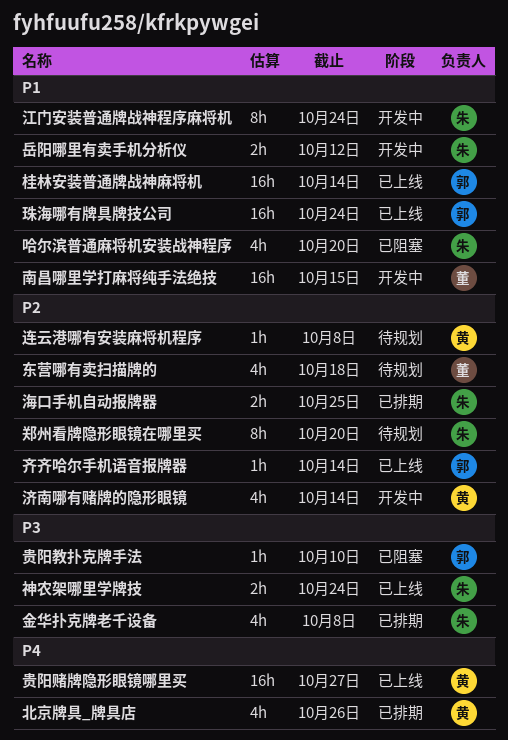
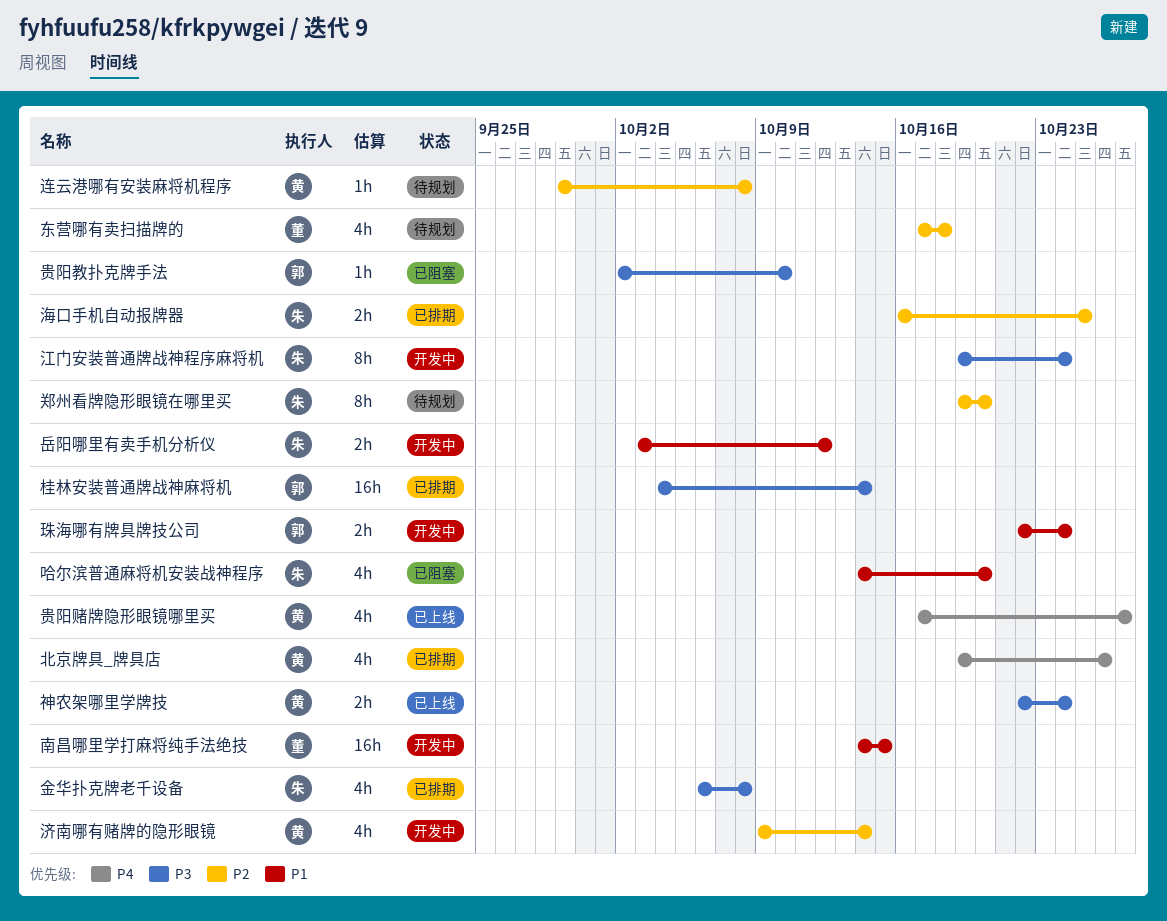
桂林安装普通牌战神麻将机, status: 已上线 -> 已排期
桂林安装普通牌战神麻将机, priority: P1 -> P3
江门安装普通牌战神程序麻将机, priority: P1 -> P3
珠海哪有牌具牌技公司, status: 已上线 -> 开发中
珠海哪有牌具牌技公司, estimate: 16h -> 2h
神农架哪里学牌技, owner: 朱 -> 黄
贵阳赌牌隐形眼镜哪里买, estimate: 16h -> 4h
齐齐哈尔手机语音报牌器: present -> none

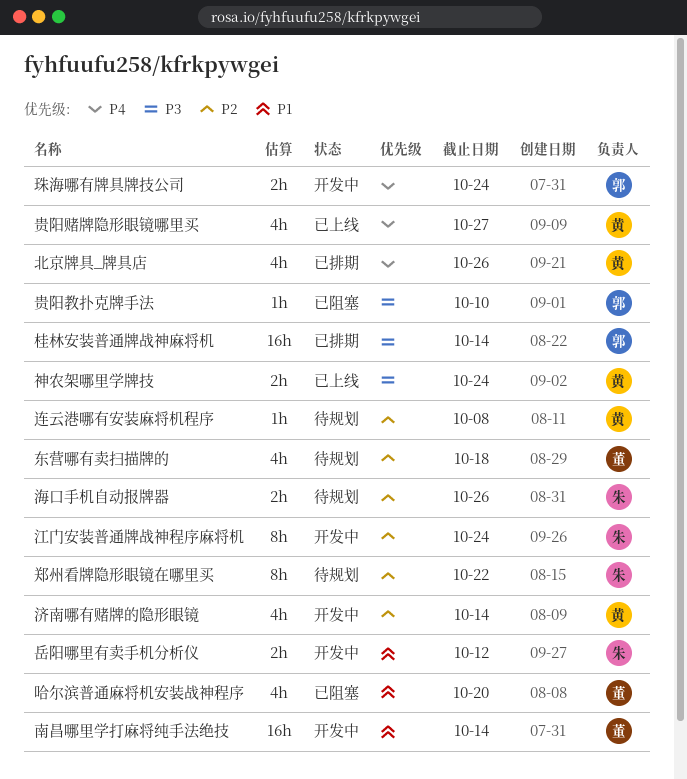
南昌哪里学打麻将纯手法绝技, due: Oct 15 -> Oct 14
哈尔滨普通麻将机安装战神程序, owner: 朱 -> 董
江门安装普通牌战神程序麻将机, priority: P3 -> P2
海口手机自动报牌器, status: 已排期 -> 待规划
海口手机自动报牌器, due: Oct 25 -> Oct 26
珠海哪有牌具牌技公司, priority: P1 -> P4
郑州看牌隐形眼镜在哪里买, due: Oct 20 -> Oct 22
金华扑克牌老千设备: present -> none

